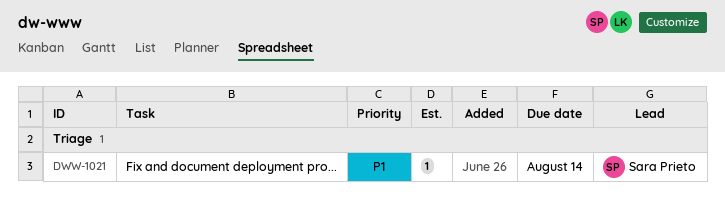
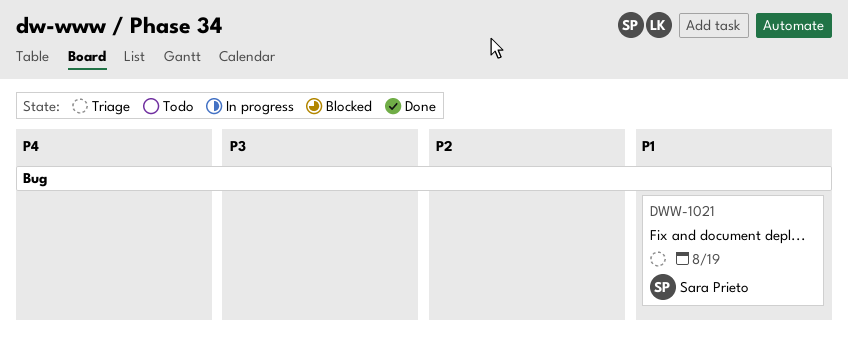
DWW-1021, due: Aug 14 -> Aug 19

